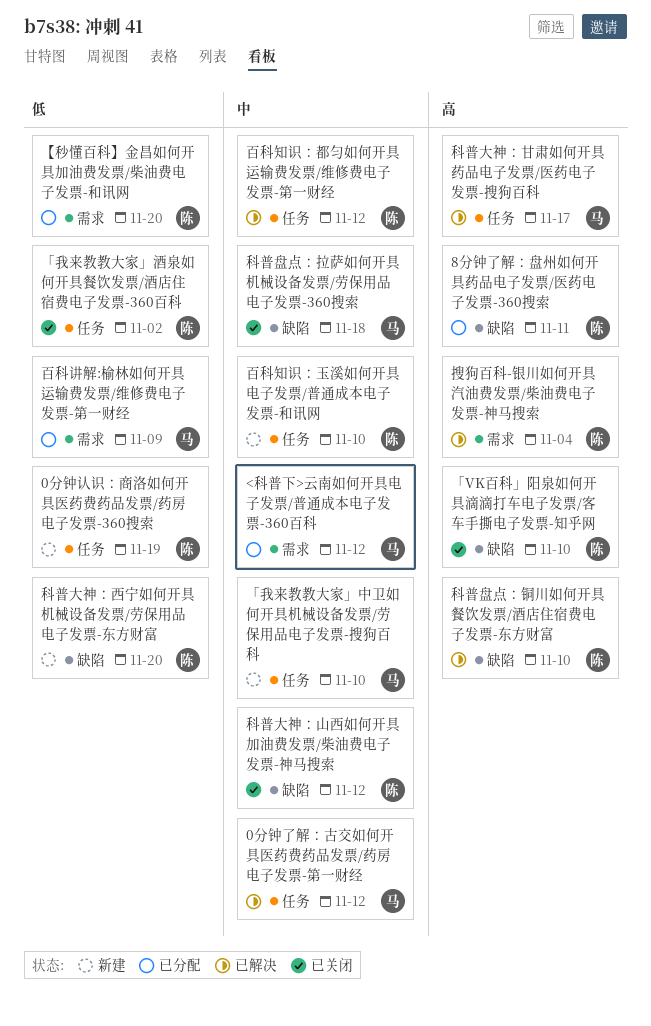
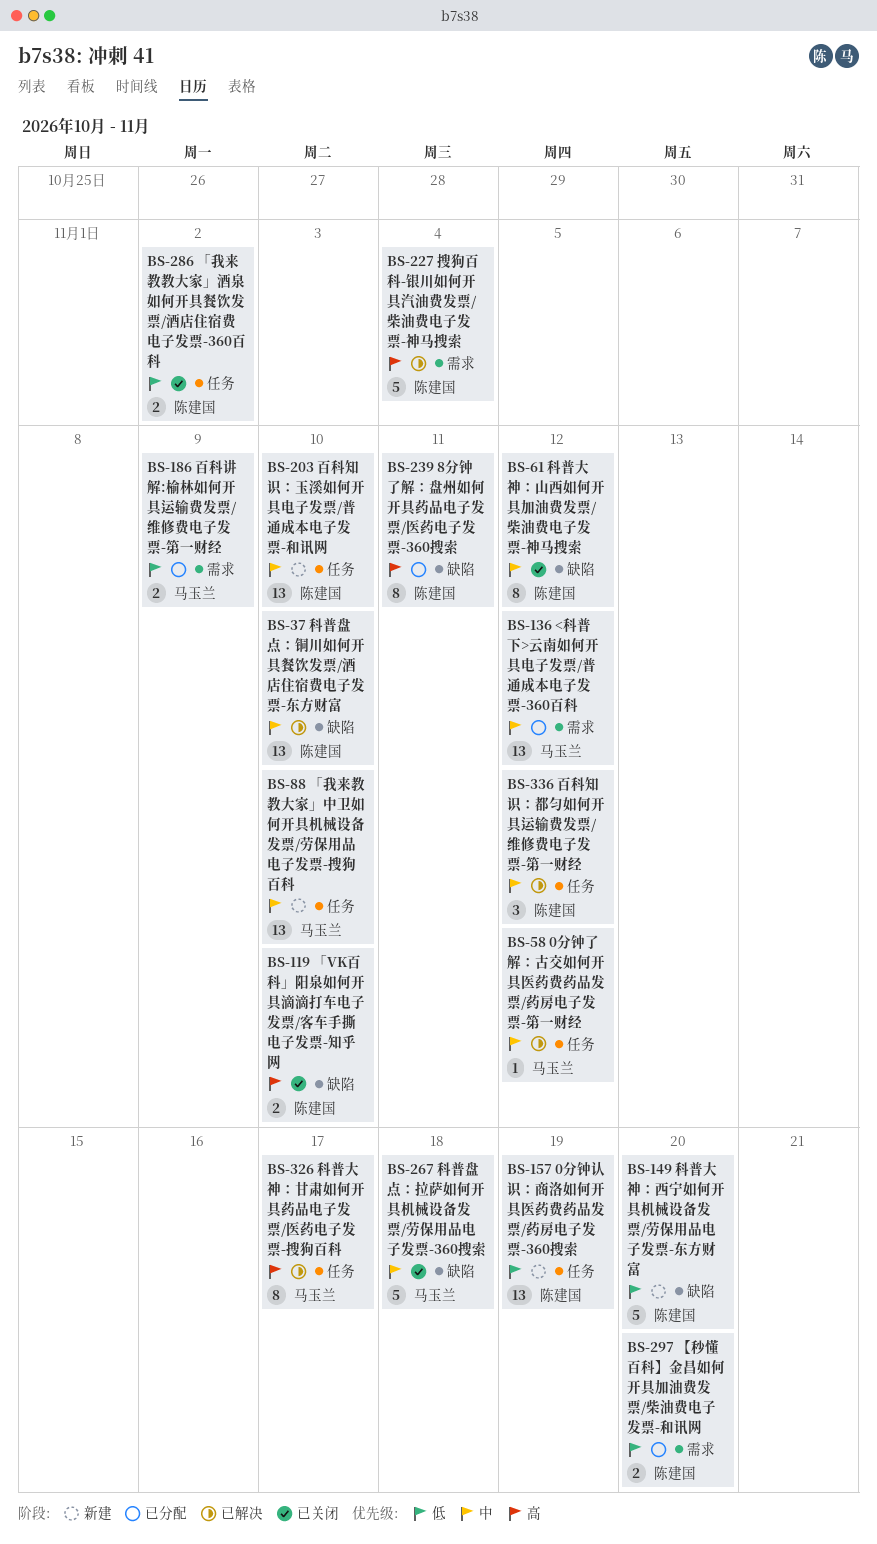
科普盘点：铜川如何开具餐饮发票/酒店住宿费电子发票-东方财富, priority: 高 -> 中

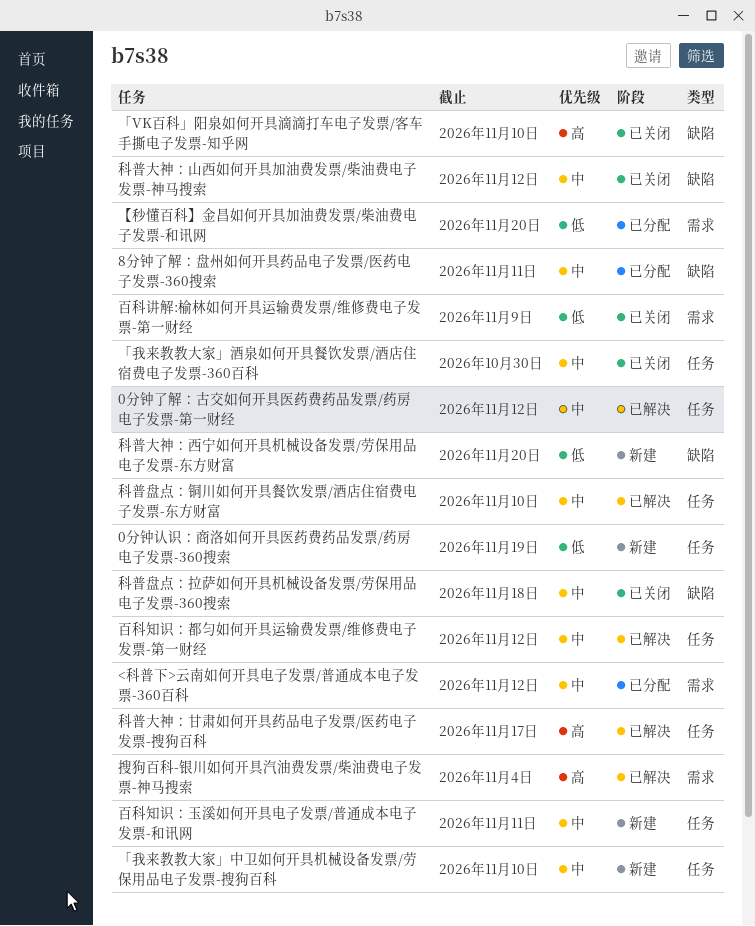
8分钟了解：盘州如何开具药品电子发票/医药电子发票-360搜索, priority: 高 -> 中
「我来教教大家」酒泉如何开具餐饮发票/酒店住宿费电子发票-360百科, priority: 低 -> 中
「我来教教大家」酒泉如何开具餐饮发票/酒店住宿费电子发票-360百科, due: Nov 2 -> Oct 30
百科知识：玉溪如何开具电子发票/普通成本电子发票-和讯网, due: Nov 10 -> Nov 11
百科讲解:榆林如何开具运输费发票/维修费电子发票-第一财经, status: 已分配 -> 已关闭
科普盘点：铜川如何开具餐饮发票/酒店住宿费电子发票-东方财富, label: 缺陷 -> 任务

